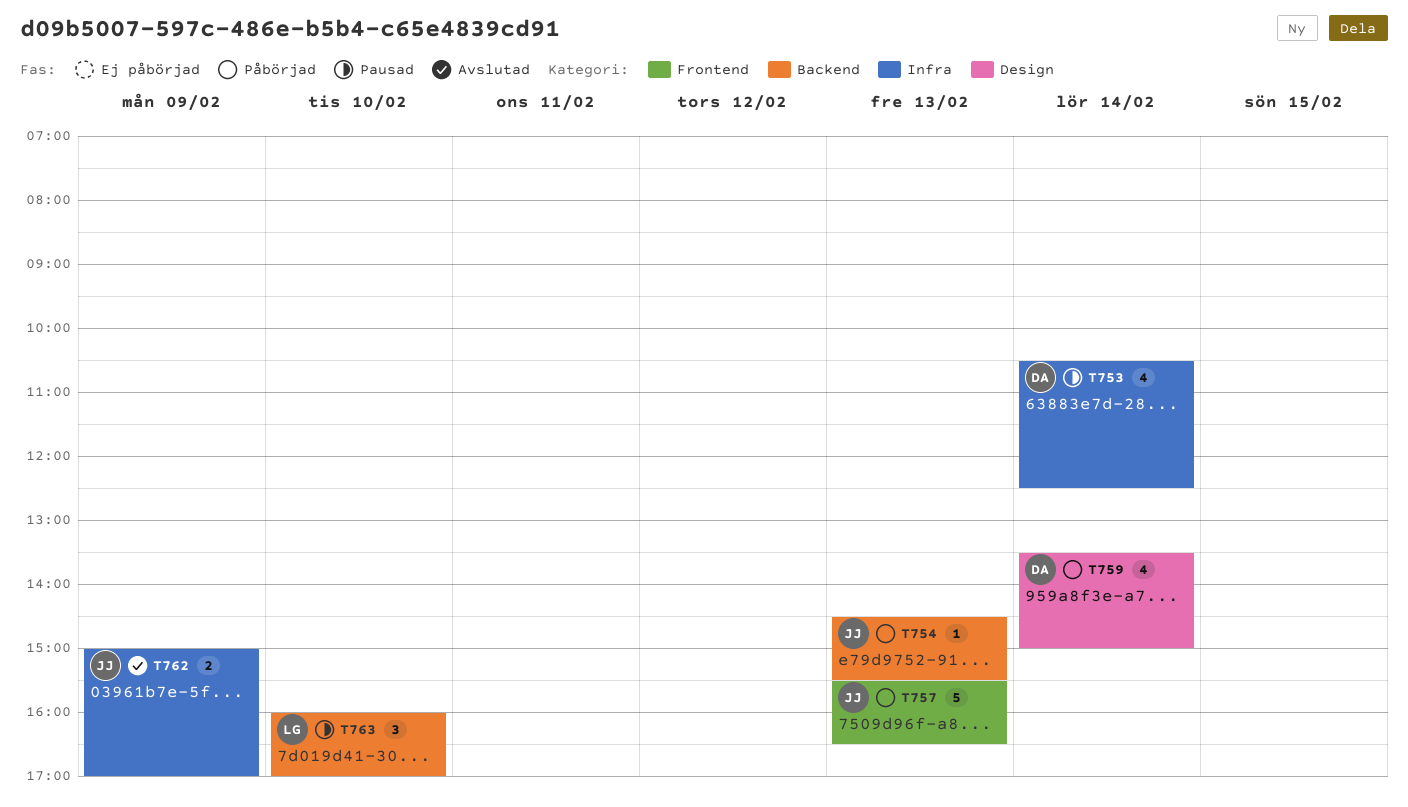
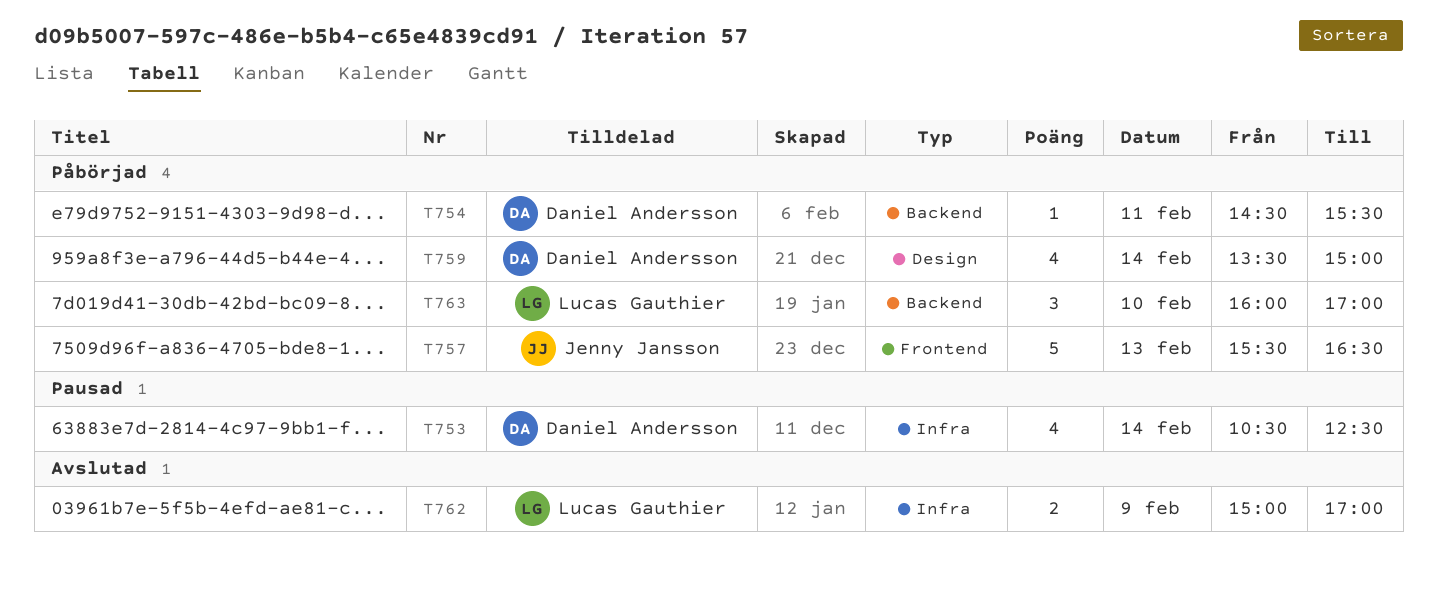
T754, owner: Jenny Jansson -> Daniel Andersson
T754, day: Feb 13 -> Feb 11
T762, owner: Jenny Jansson -> Lucas Gauthier
T763, status: Pausad -> Påbörjad

